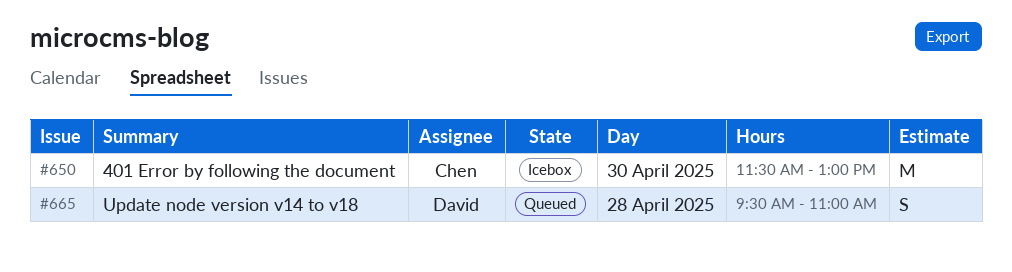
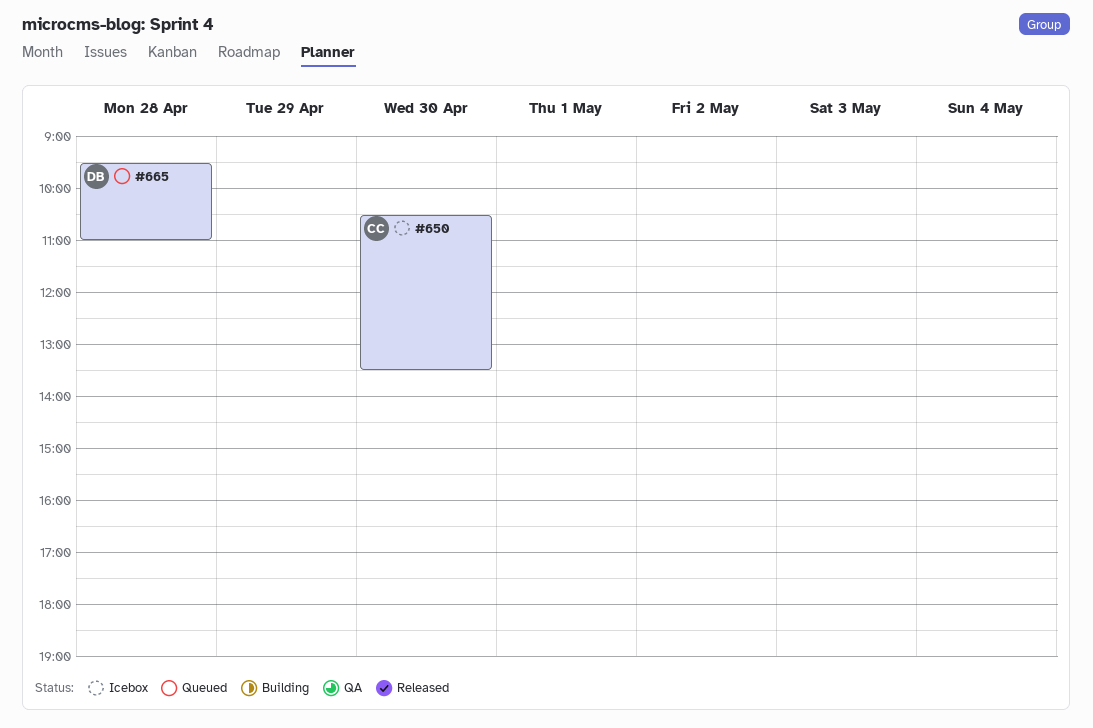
#650, begins: 11:30 -> 10:30
#650, ends: 13:00 -> 13:30

